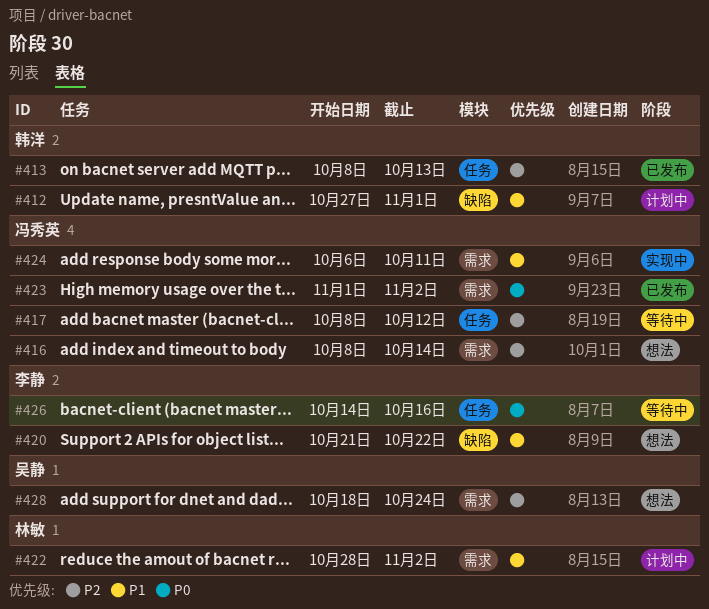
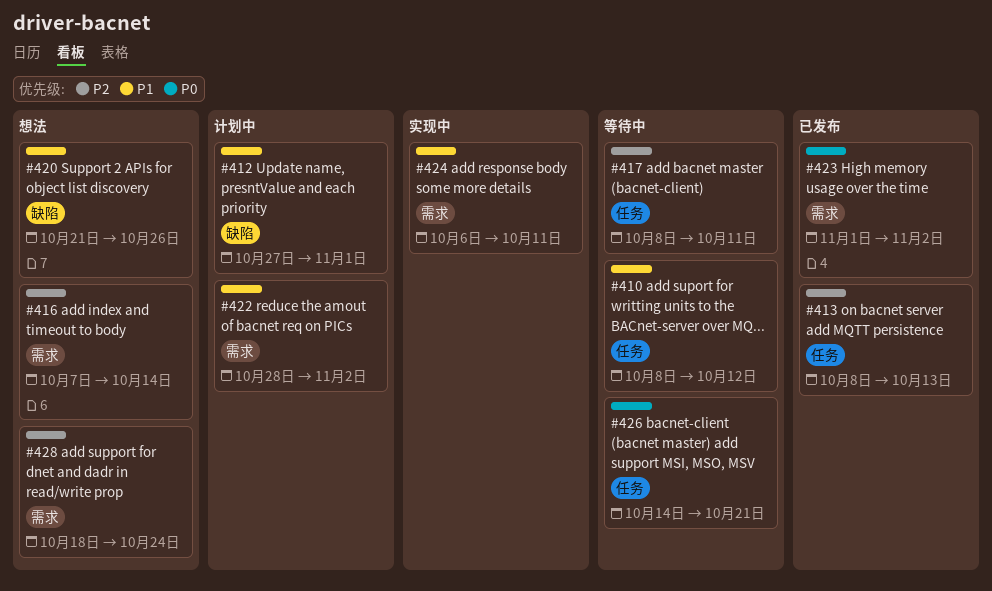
#410: none -> present
#416, start: Oct 8 -> Oct 7
#417, due: Oct 12 -> Oct 11
#420, due: Oct 22 -> Oct 26
#426, due: Oct 16 -> Oct 21

